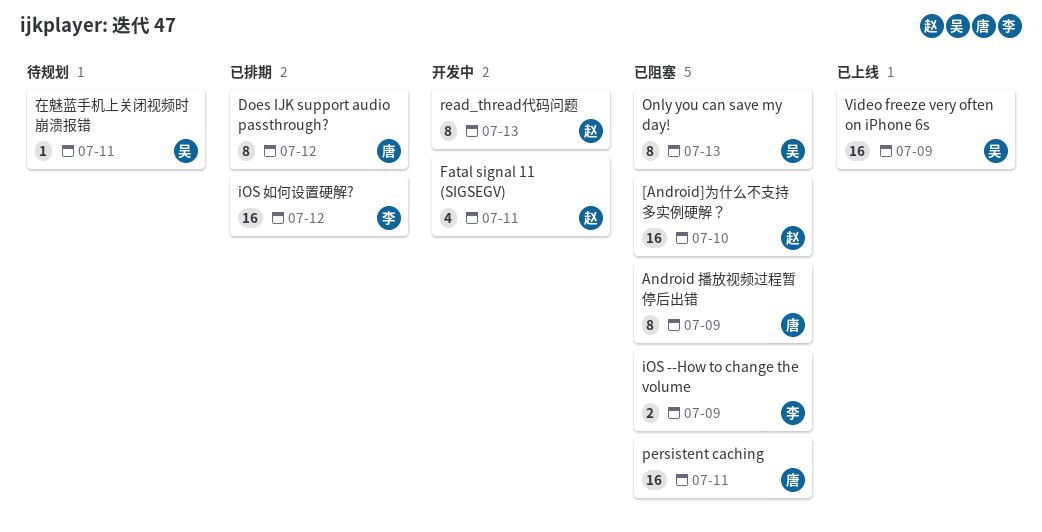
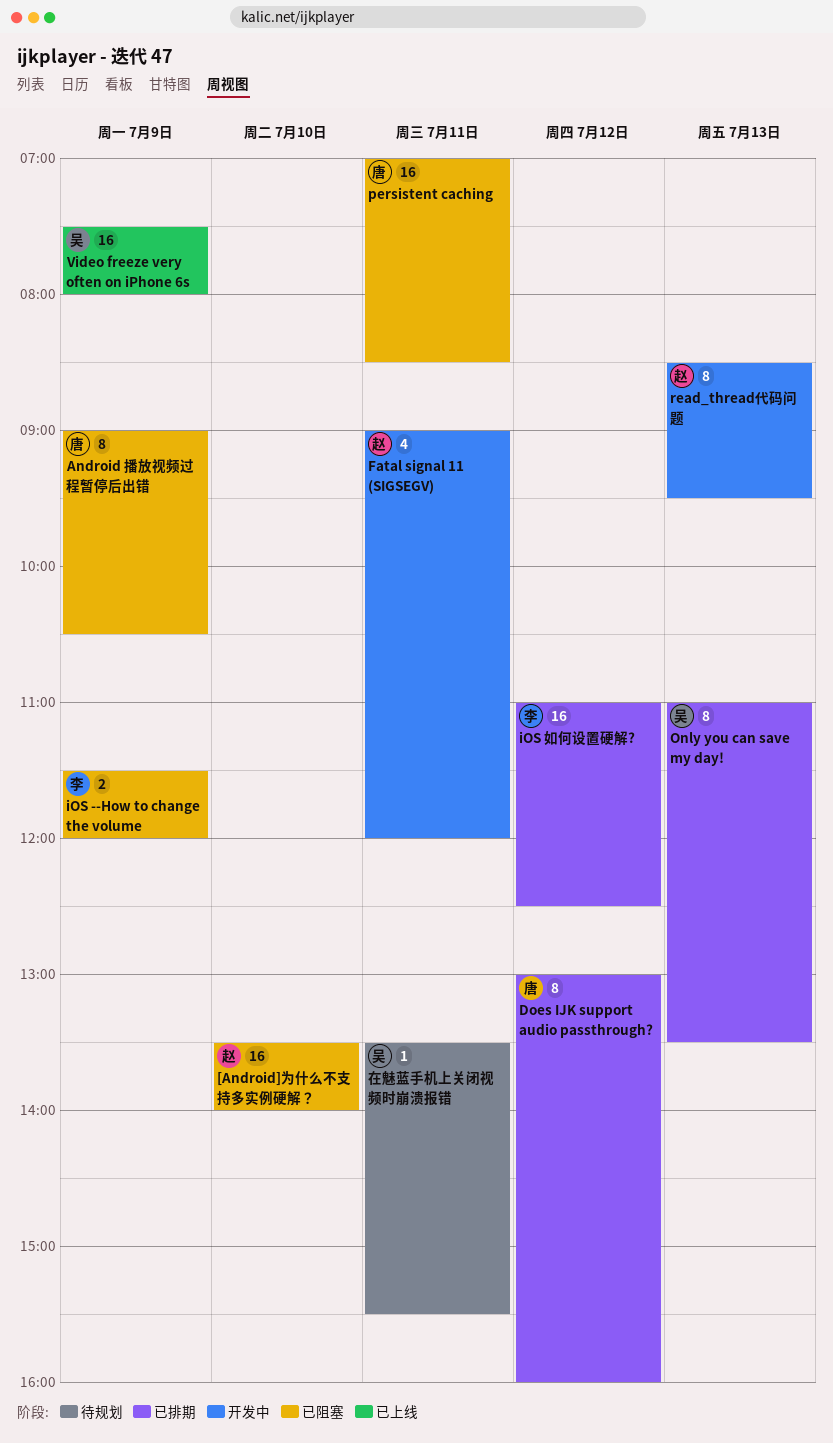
Only you can save my day!, status: 已阻塞 -> 已排期

